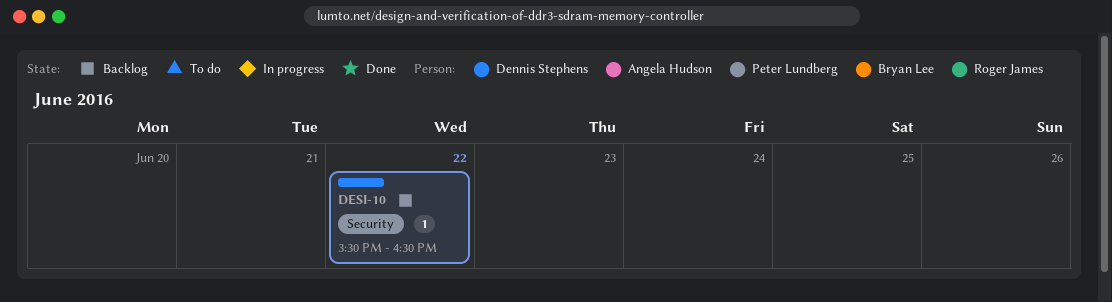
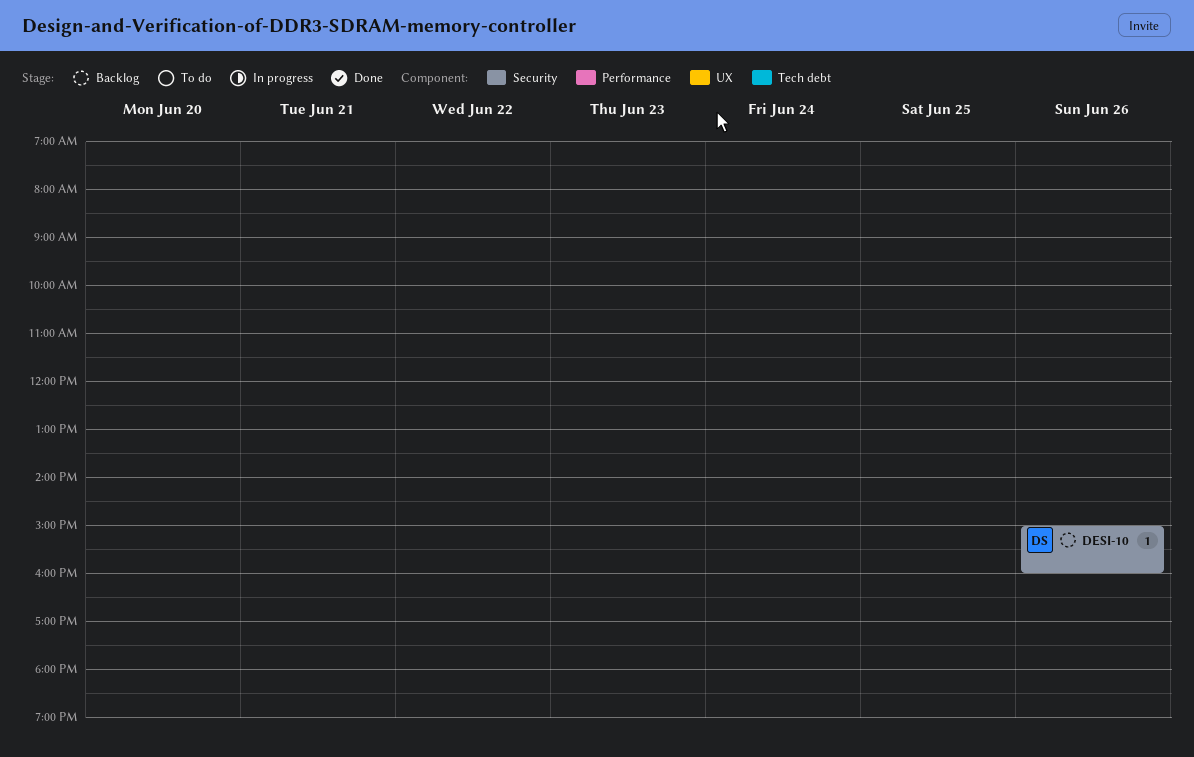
DESI-10, day: Jun 22 -> Jun 26
DESI-10, begins: 15:30 -> 15:00
DESI-10, ends: 16:30 -> 16:00

